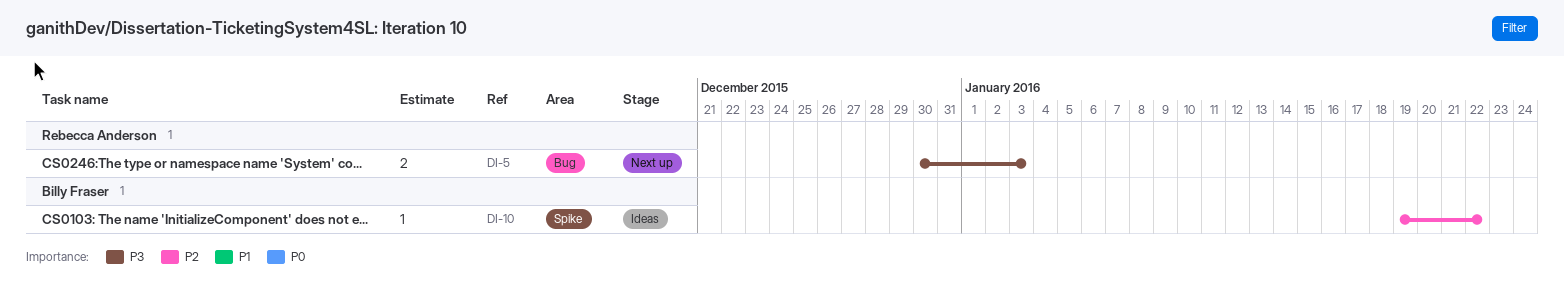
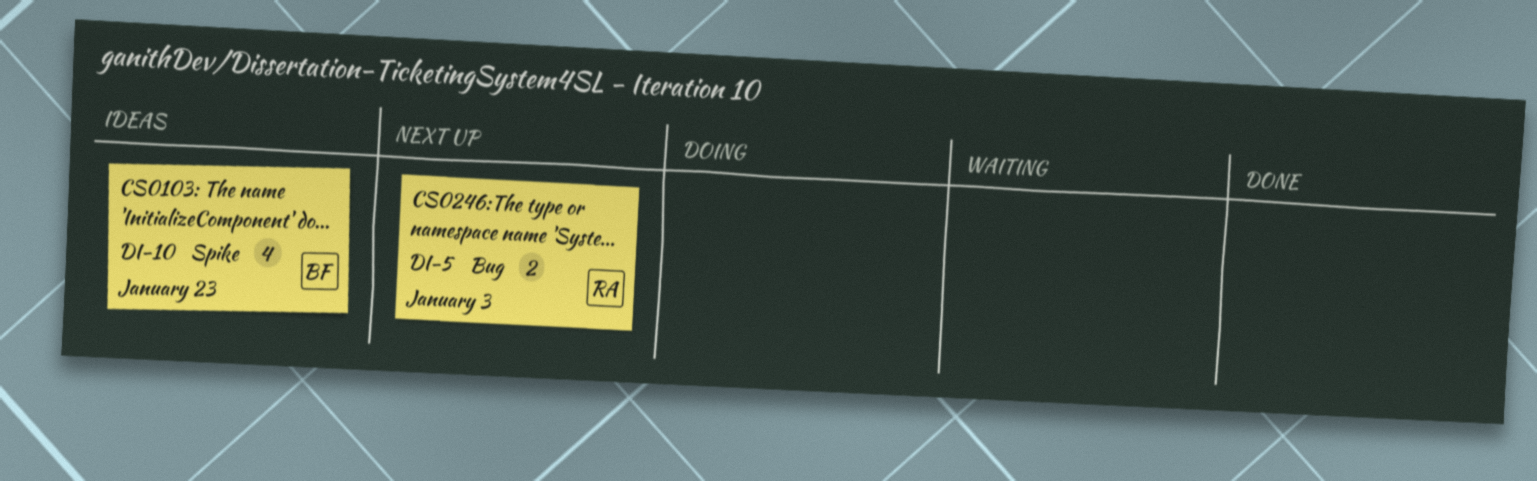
DI-10, estimate: 1 -> 4
DI-10, due: Jan 22 -> Jan 23

